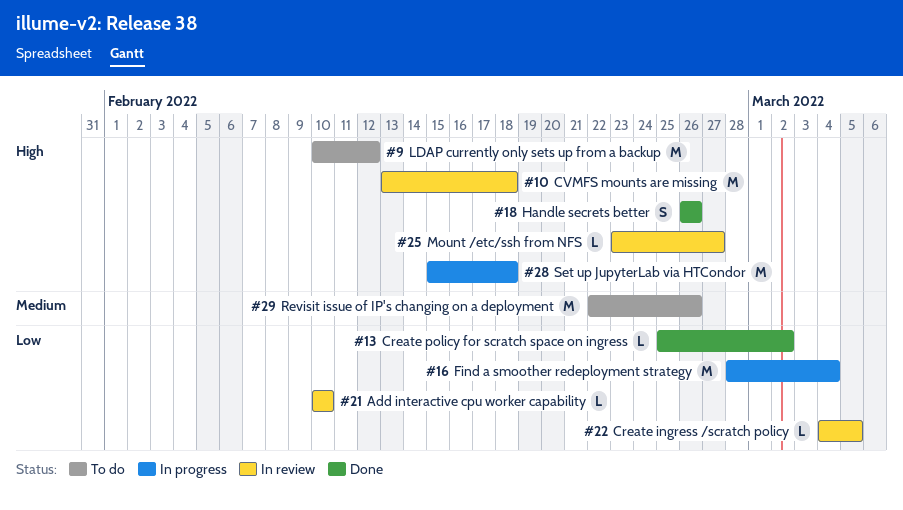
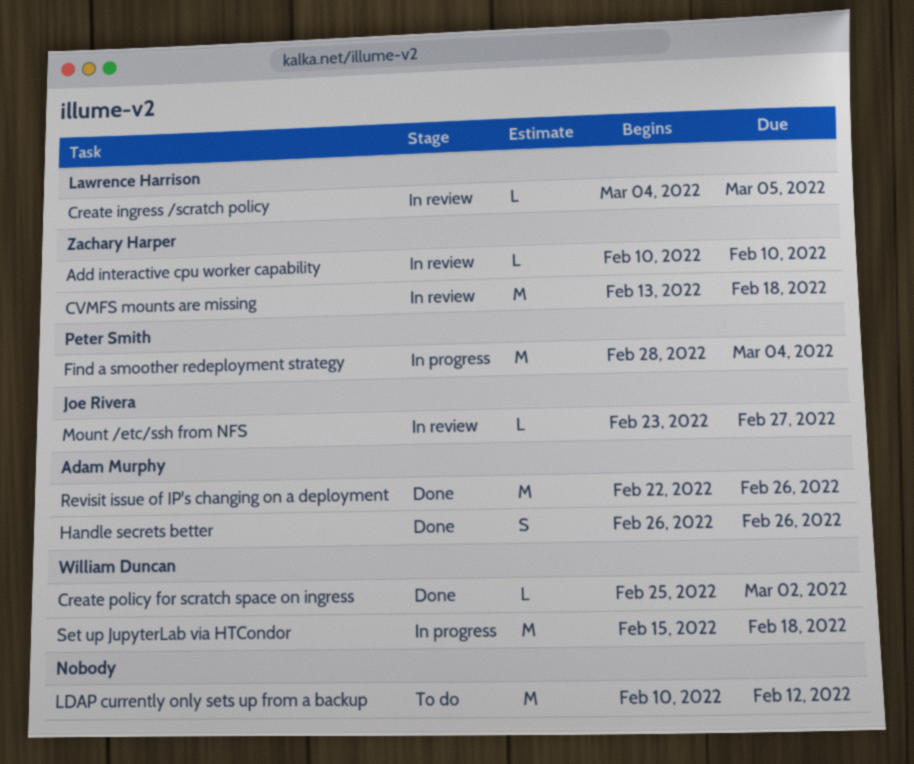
Revisit issue of IP's changing on a deployment, status: To do -> Done

